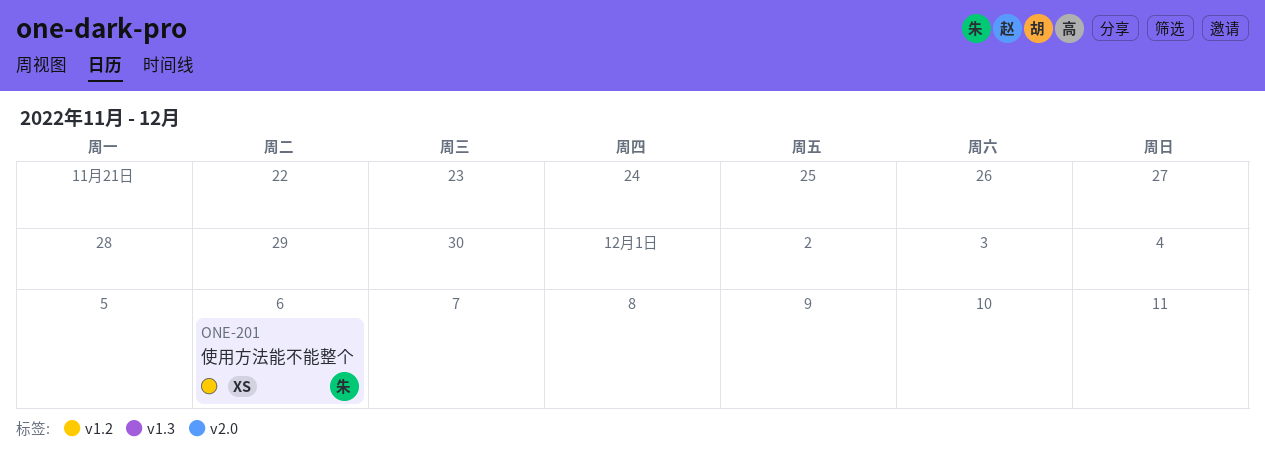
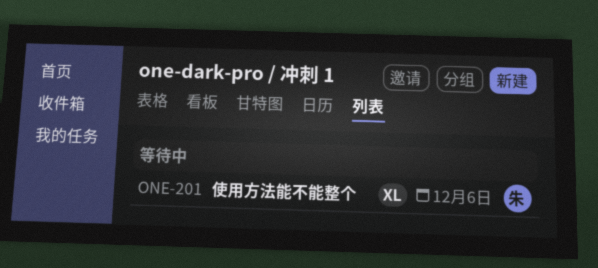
ONE-201, estimate: XS -> XL

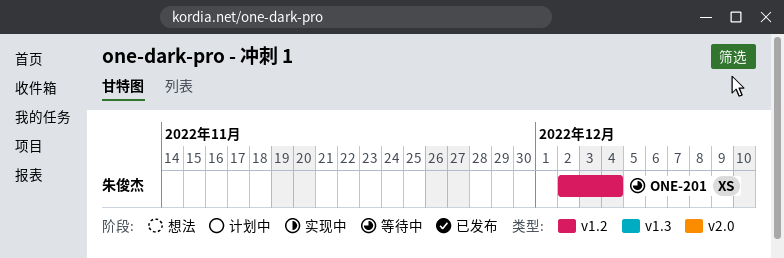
ONE-201, estimate: XL -> XS
ONE-201, due: Dec 6 -> Dec 4

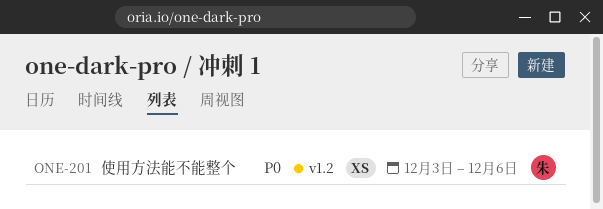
ONE-201, start: Dec 2 -> Dec 3
ONE-201, due: Dec 4 -> Dec 6

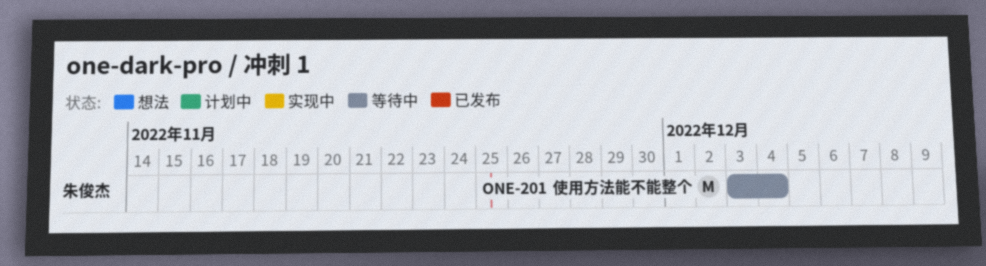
ONE-201, estimate: XS -> M
ONE-201, due: Dec 6 -> Dec 4

